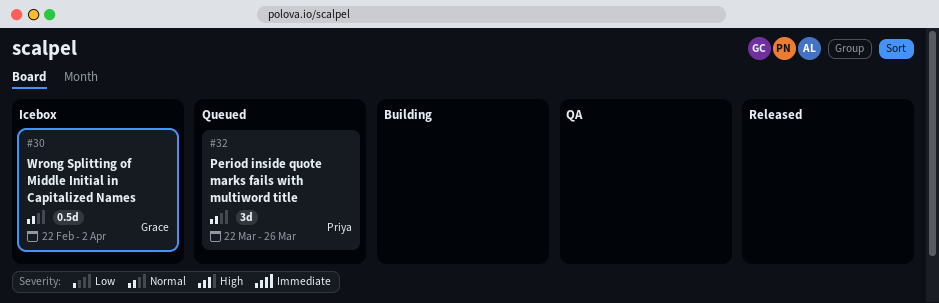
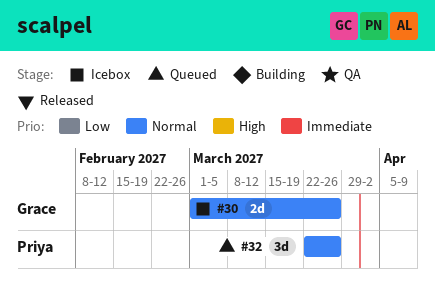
#30, estimate: 0.5d -> 2d
#30, start: Feb 22 -> Mar 1
#30, due: Apr 2 -> Mar 26

